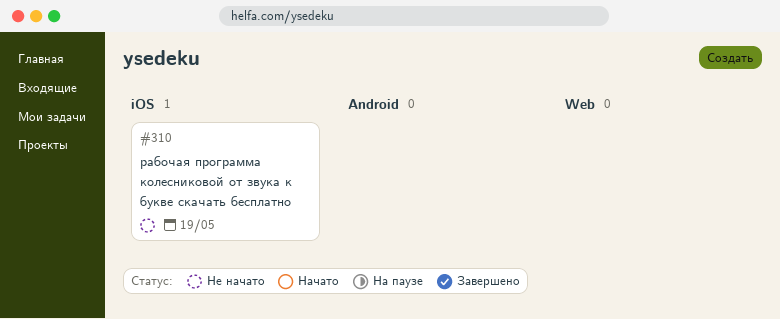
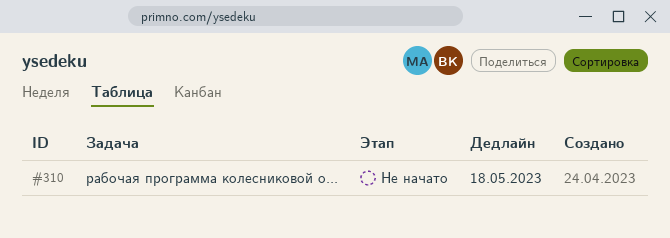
#310, due: May 19 -> May 18

